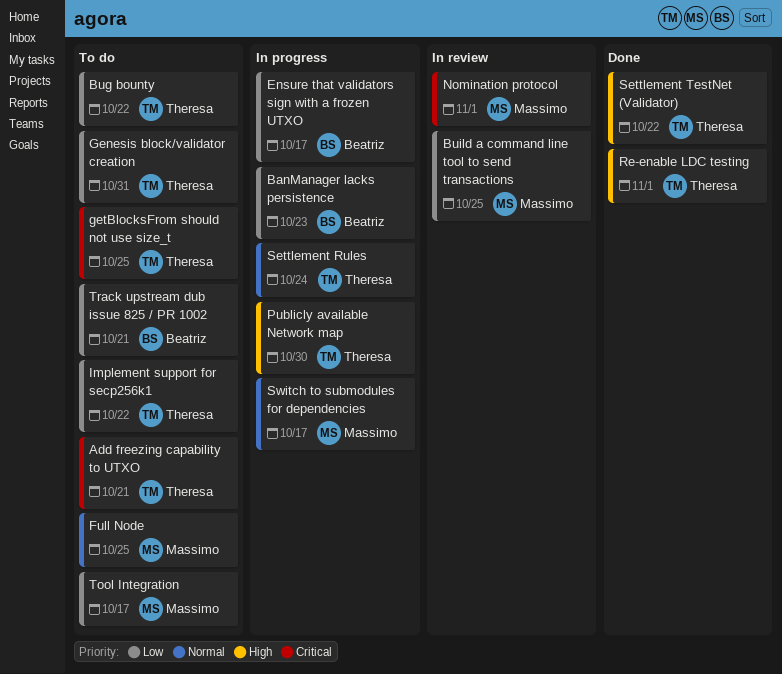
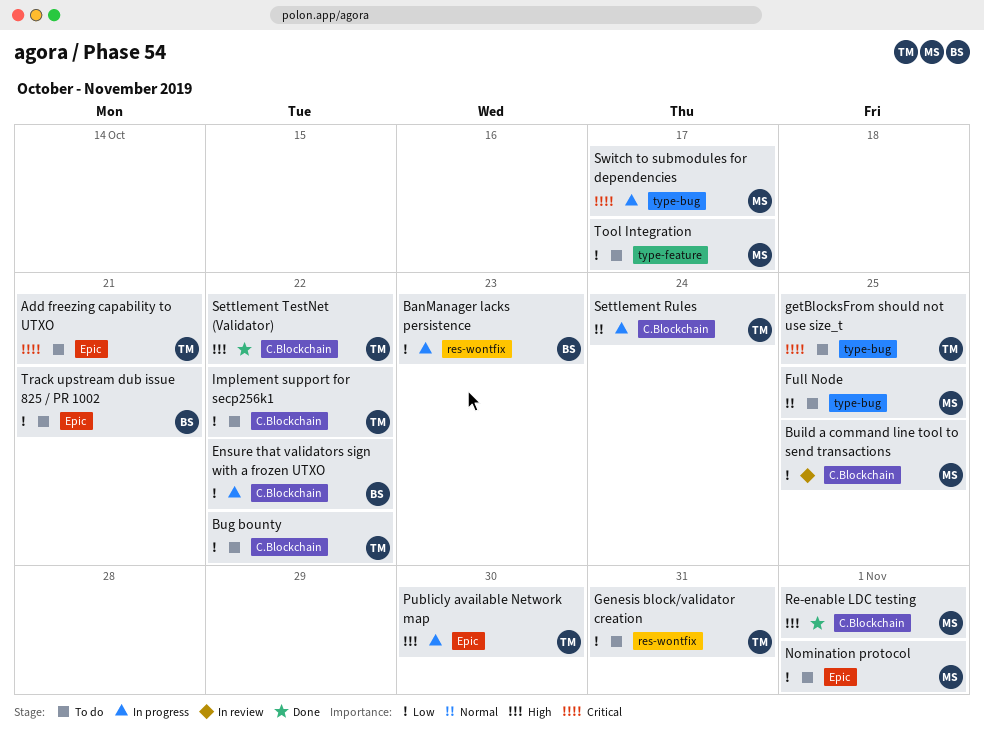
Ensure that validators sign with a frozen UTXO, due: Oct 17 -> Oct 22
Nomination protocol, status: In review -> To do
Nomination protocol, priority: Critical -> Low
Re-enable LDC testing, owner: Theresa -> Massimo
Switch to submodules for dependencies, priority: Normal -> Critical

